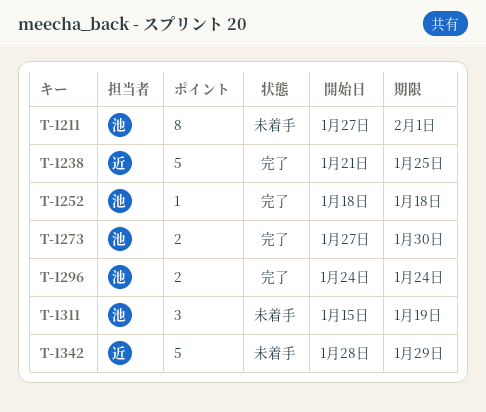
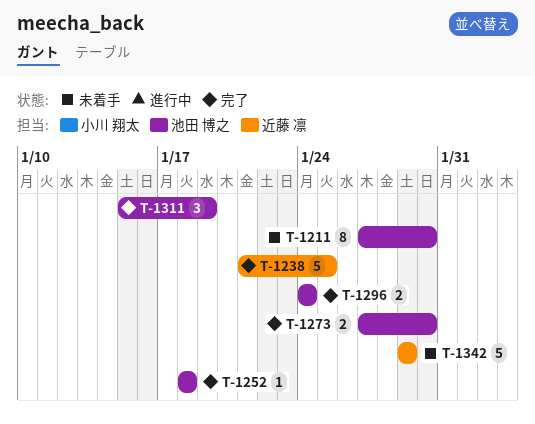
T-1211, due: Feb 1 -> Jan 30
T-1311, status: 未着手 -> 完了
T-1342, start: Jan 28 -> Jan 29

